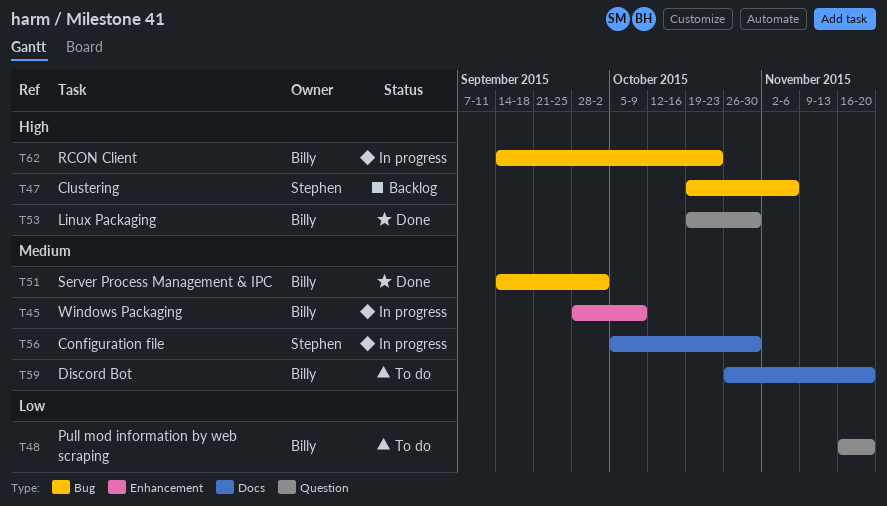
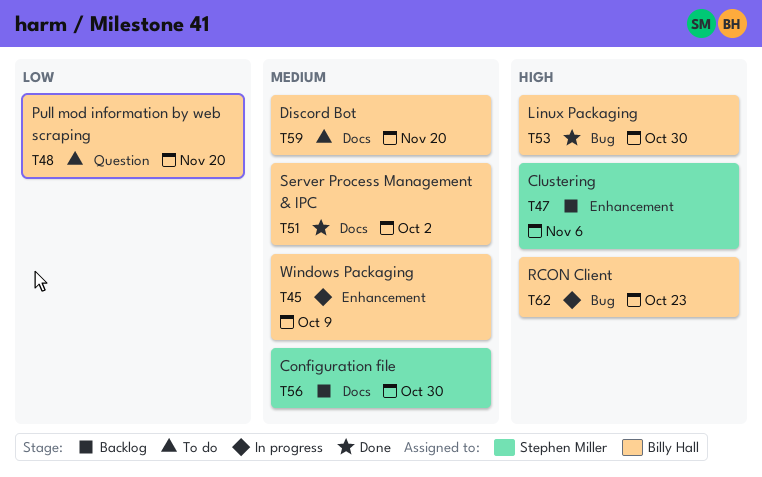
T47, label: Bug -> Enhancement
T51, label: Bug -> Docs
T53, label: Question -> Bug
T56, status: In progress -> Backlog

